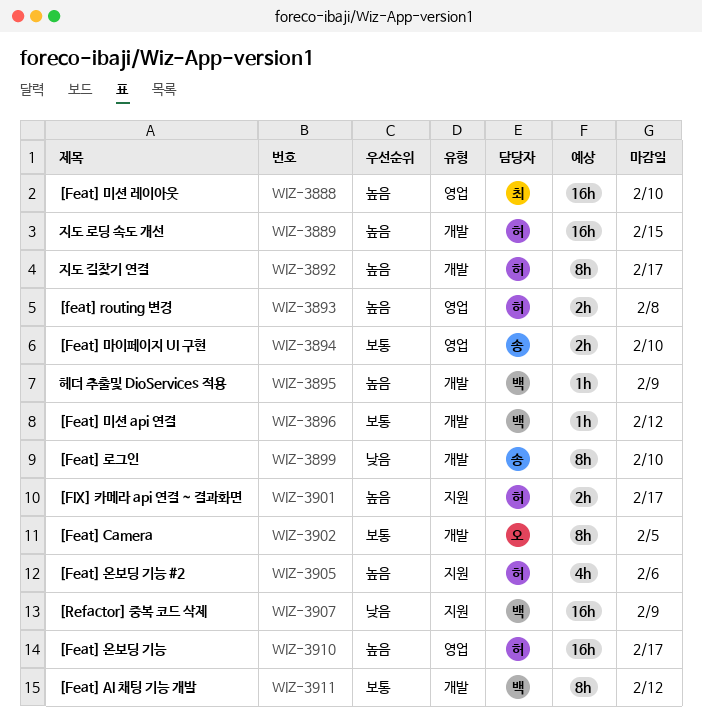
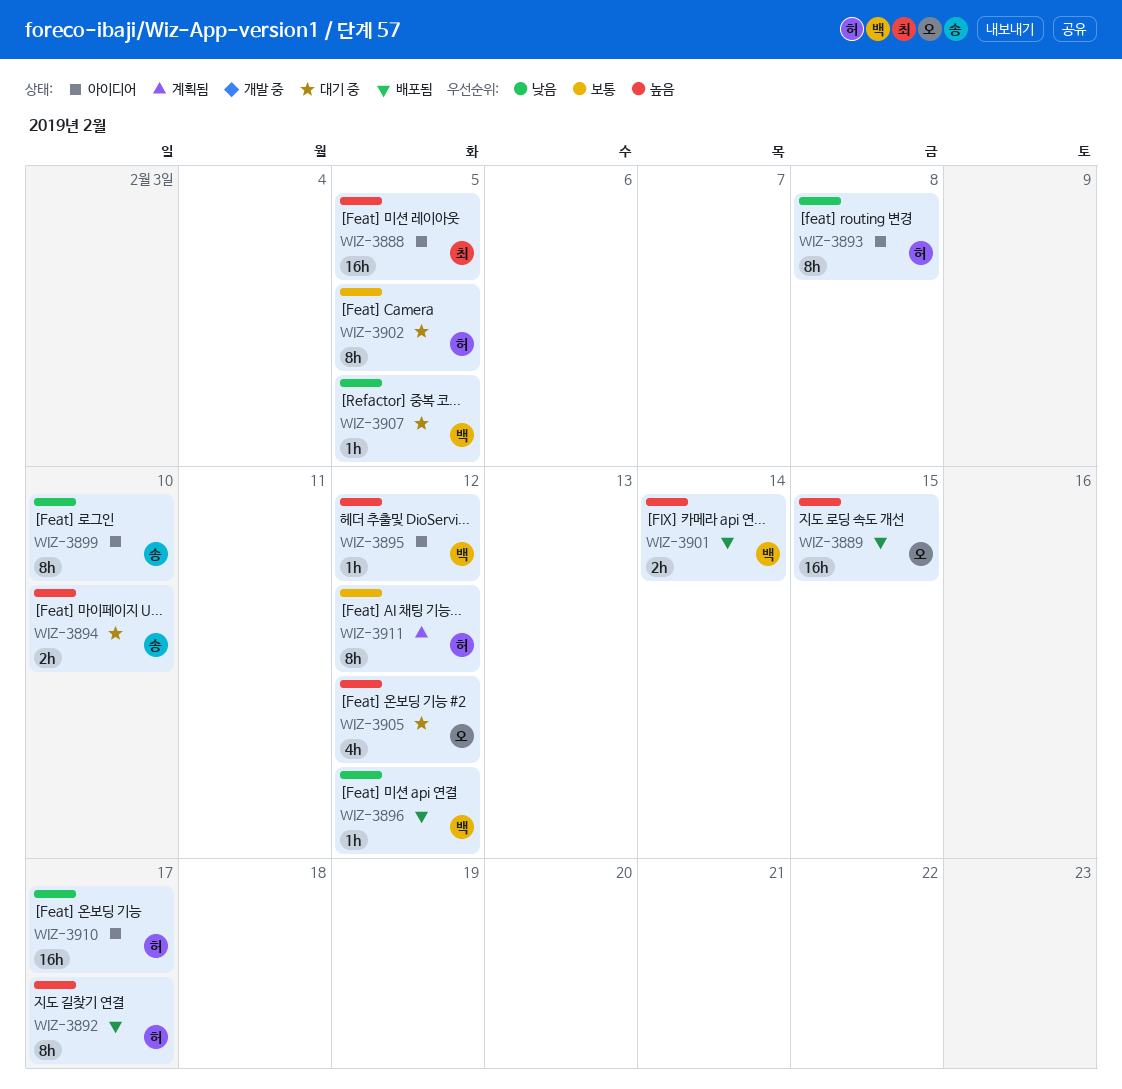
WIZ-3888, due: Feb 10 -> Feb 5
WIZ-3889, owner: 허 -> 오
WIZ-3893, priority: 높음 -> 낮음
WIZ-3893, estimate: 2h -> 8h
WIZ-3894, priority: 보통 -> 높음
WIZ-3895, due: Feb 9 -> Feb 12
WIZ-3896, priority: 보통 -> 낮음
WIZ-3901, owner: 허 -> 백
WIZ-3901, due: Feb 17 -> Feb 14
WIZ-3902, owner: 오 -> 허
WIZ-3905, owner: 허 -> 오
WIZ-3905, due: Feb 6 -> Feb 12
WIZ-3907, estimate: 16h -> 1h
WIZ-3907, due: Feb 9 -> Feb 5
WIZ-3910, priority: 높음 -> 낮음
WIZ-3911, owner: 백 -> 허

